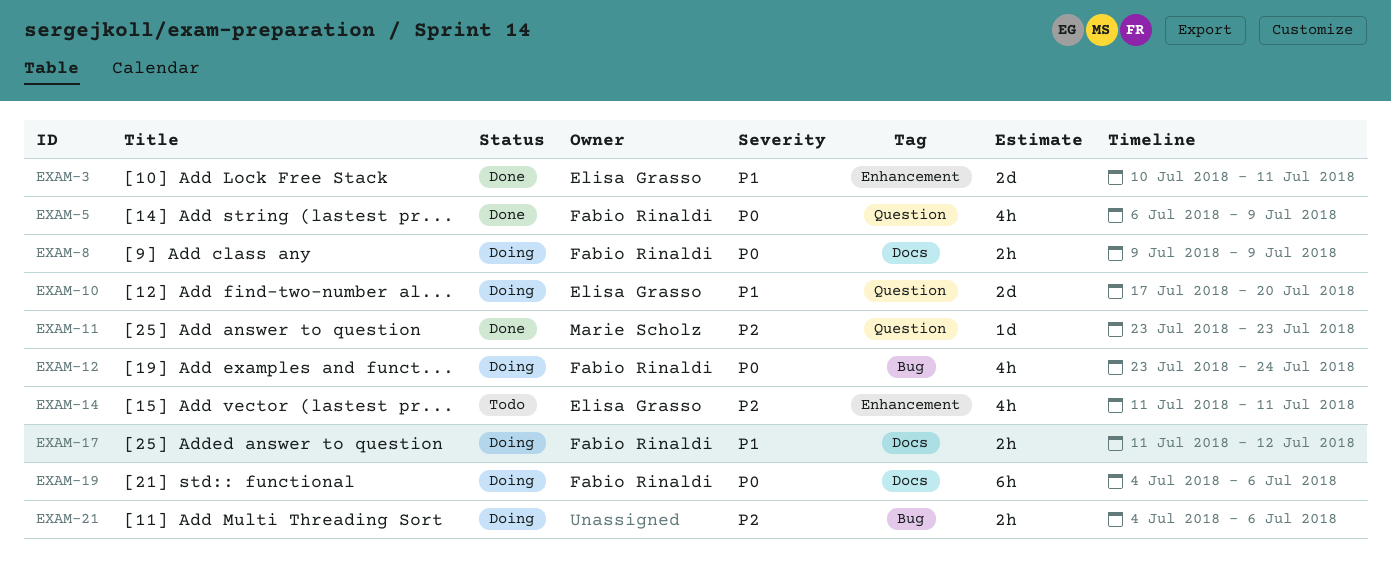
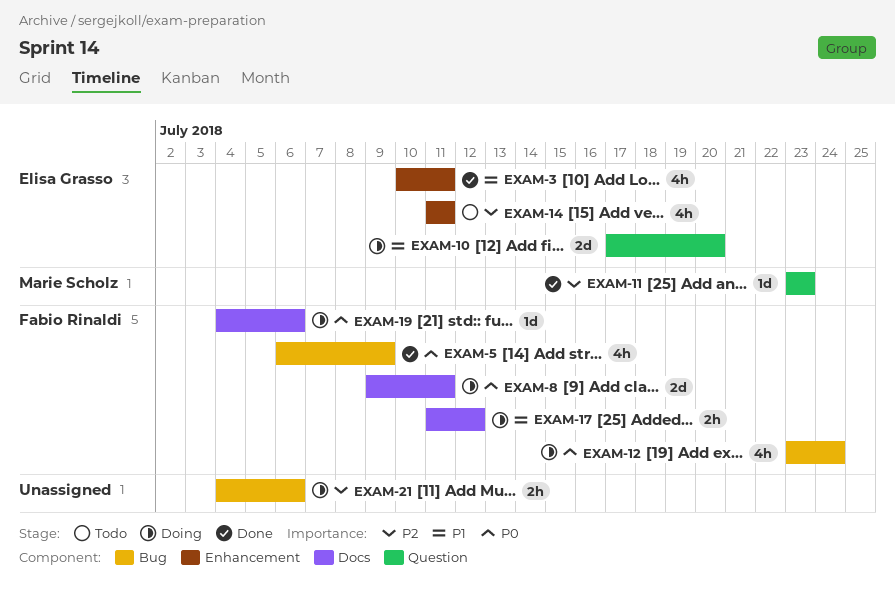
EXAM-3, estimate: 2d -> 4h
EXAM-5, label: Question -> Bug
EXAM-8, estimate: 2h -> 2d
EXAM-8, due: Jul 9 -> Jul 11
EXAM-19, estimate: 6h -> 1d

